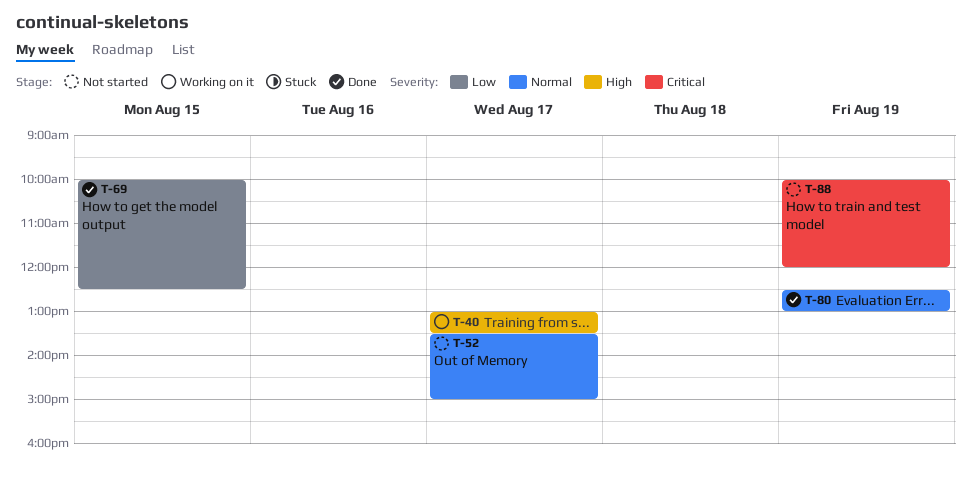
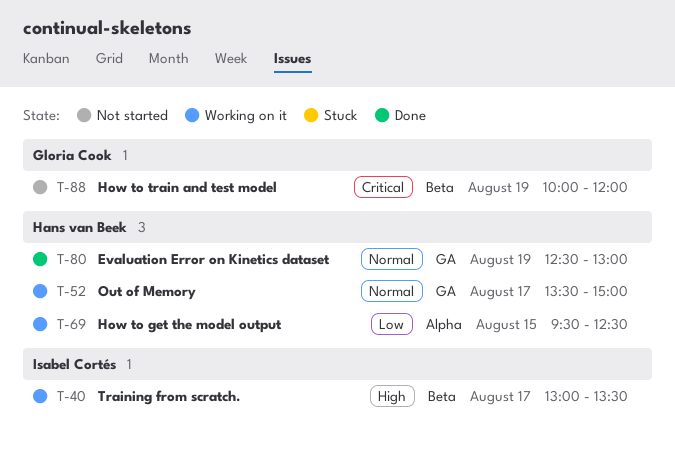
T-52, status: Not started -> Working on it
T-69, status: Done -> Working on it
T-69, begins: 10:00 -> 09:30

